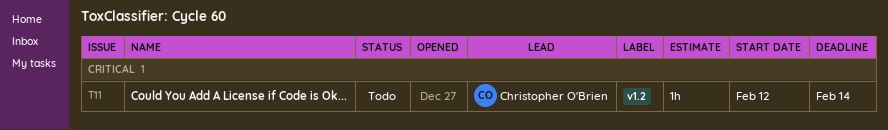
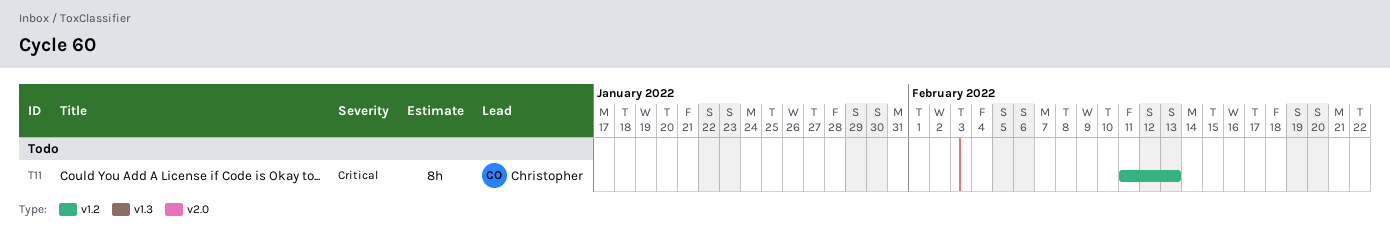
T11, estimate: 1h -> 8h
T11, start: Feb 12 -> Feb 11
T11, due: Feb 14 -> Feb 13

